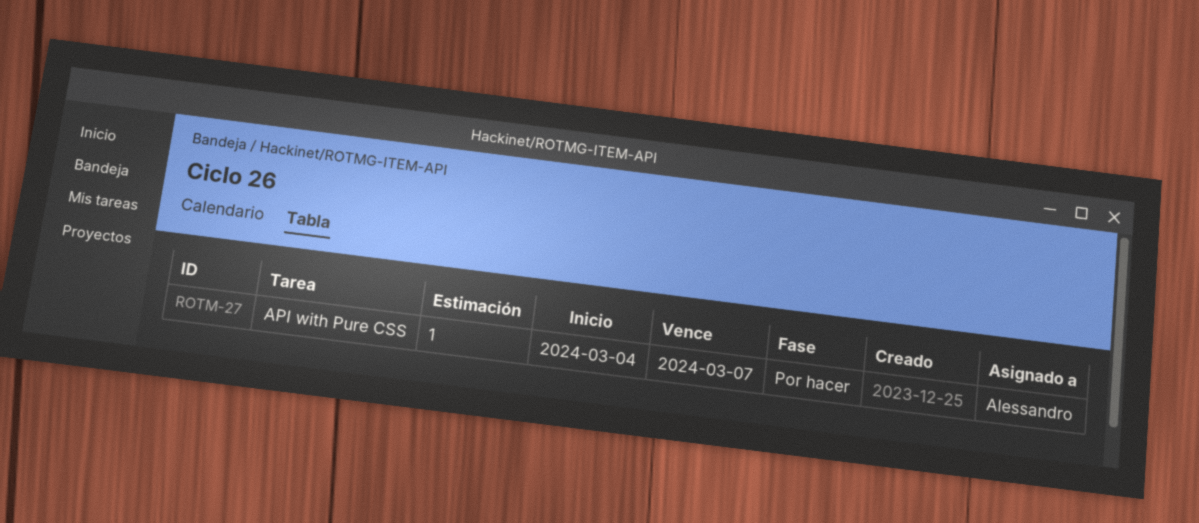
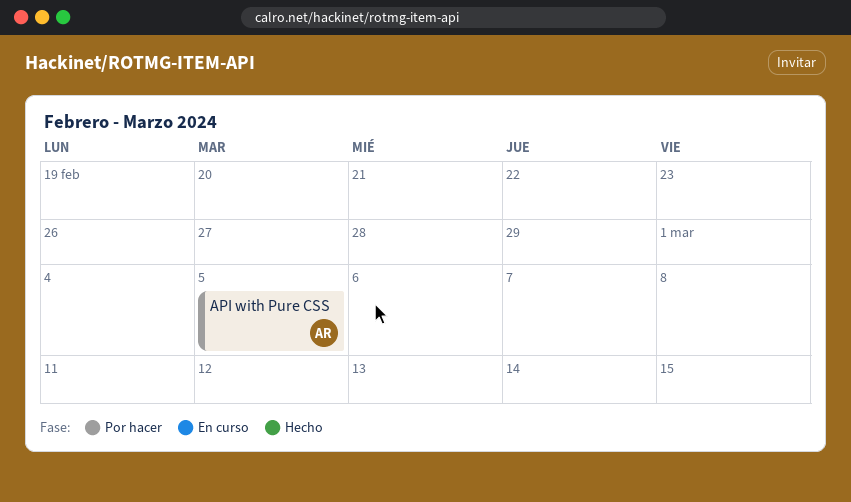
API with Pure CSS, due: Mar 7 -> Mar 5

